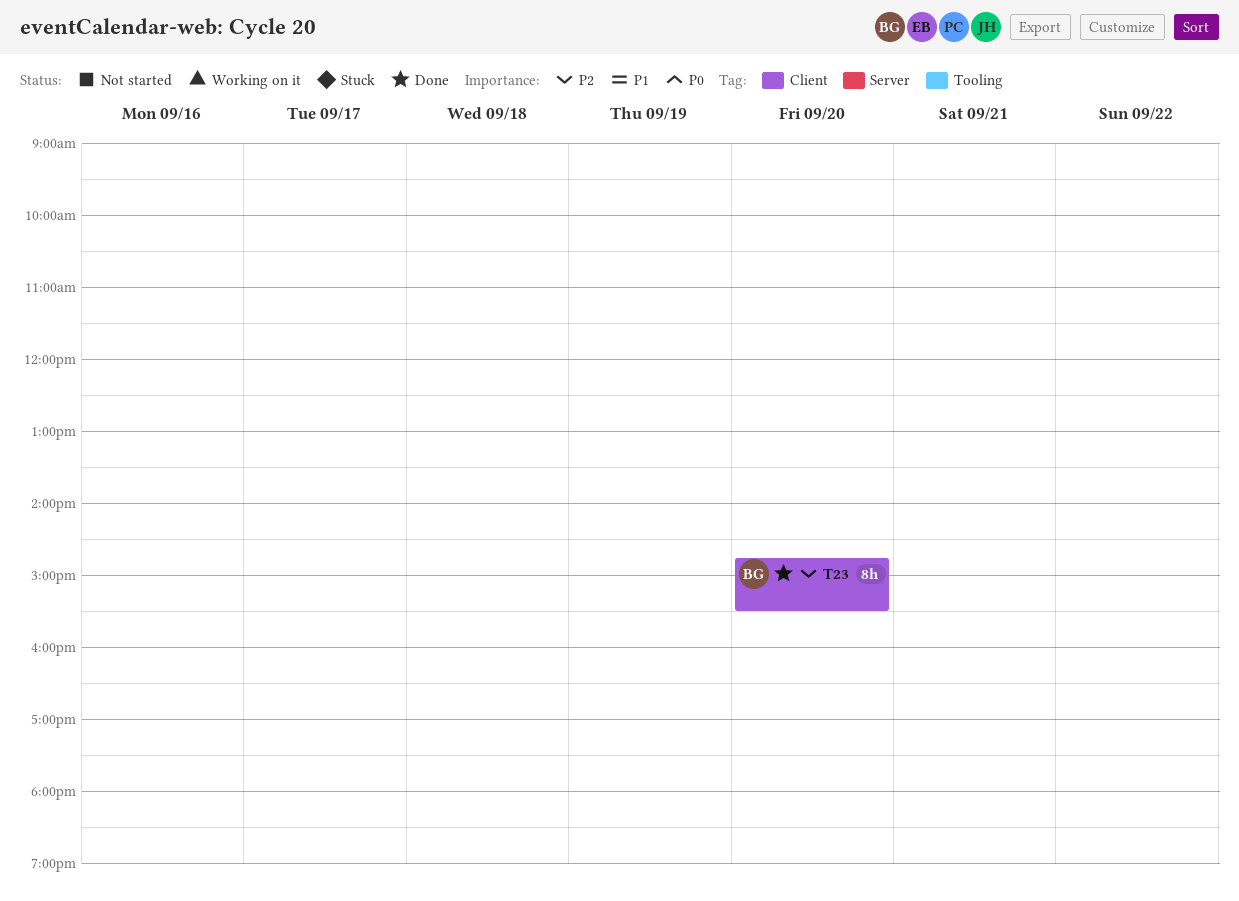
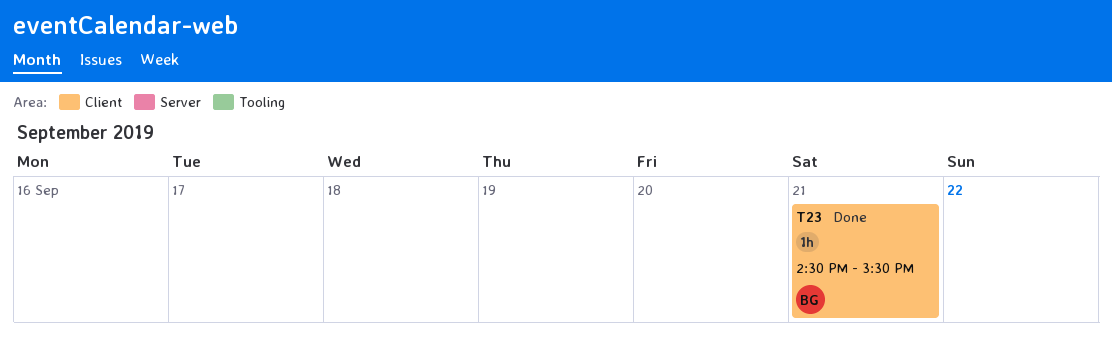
T23, estimate: 8h -> 1h
T23, day: Sep 20 -> Sep 21
T23, begins: 14:45 -> 14:30

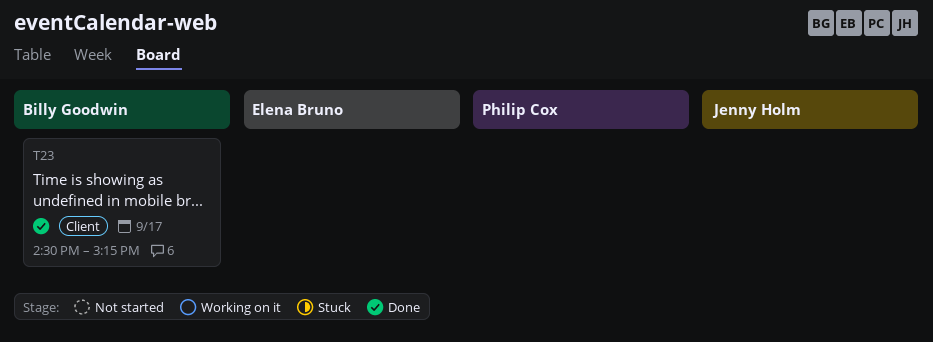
T23, day: Sep 21 -> Sep 17
T23, ends: 15:30 -> 15:15

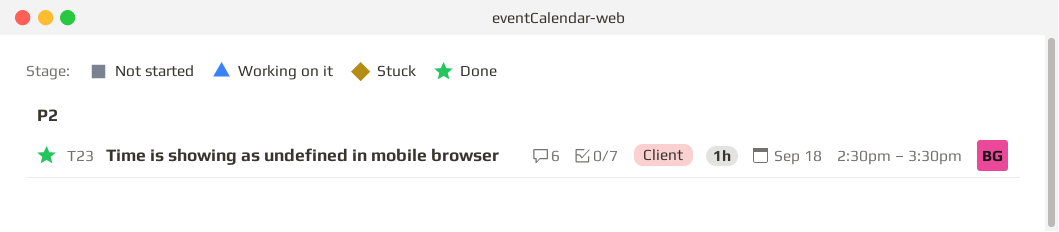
T23, day: Sep 17 -> Sep 18
T23, ends: 15:15 -> 15:30

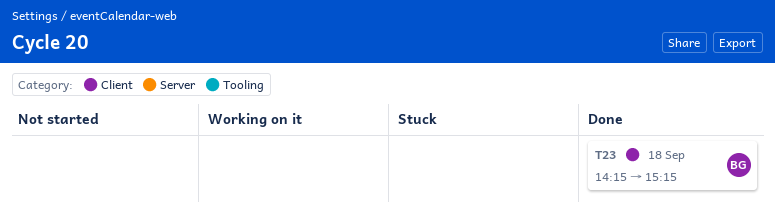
T23, begins: 14:30 -> 14:15
T23, ends: 15:30 -> 15:15

